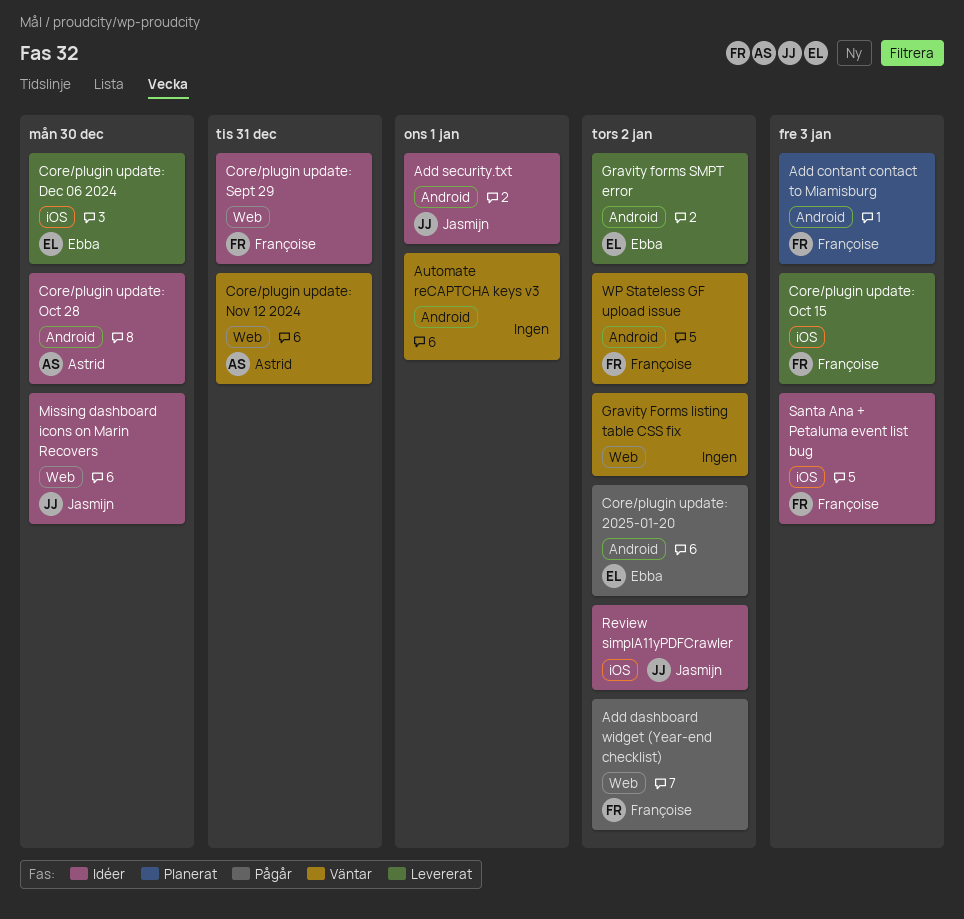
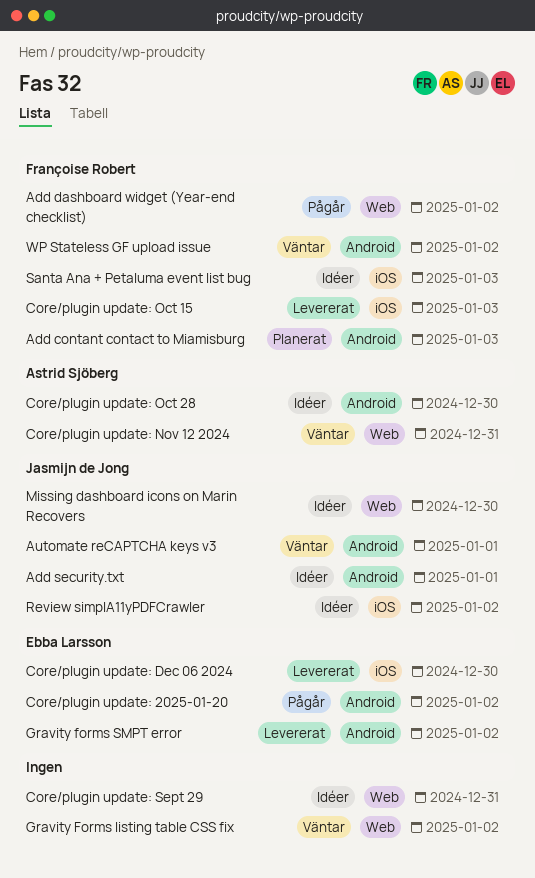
Automate reCAPTCHA keys v3, owner: none -> Jasmijn de Jong
Core/plugin update: Sept 29, owner: Françoise Robert -> none

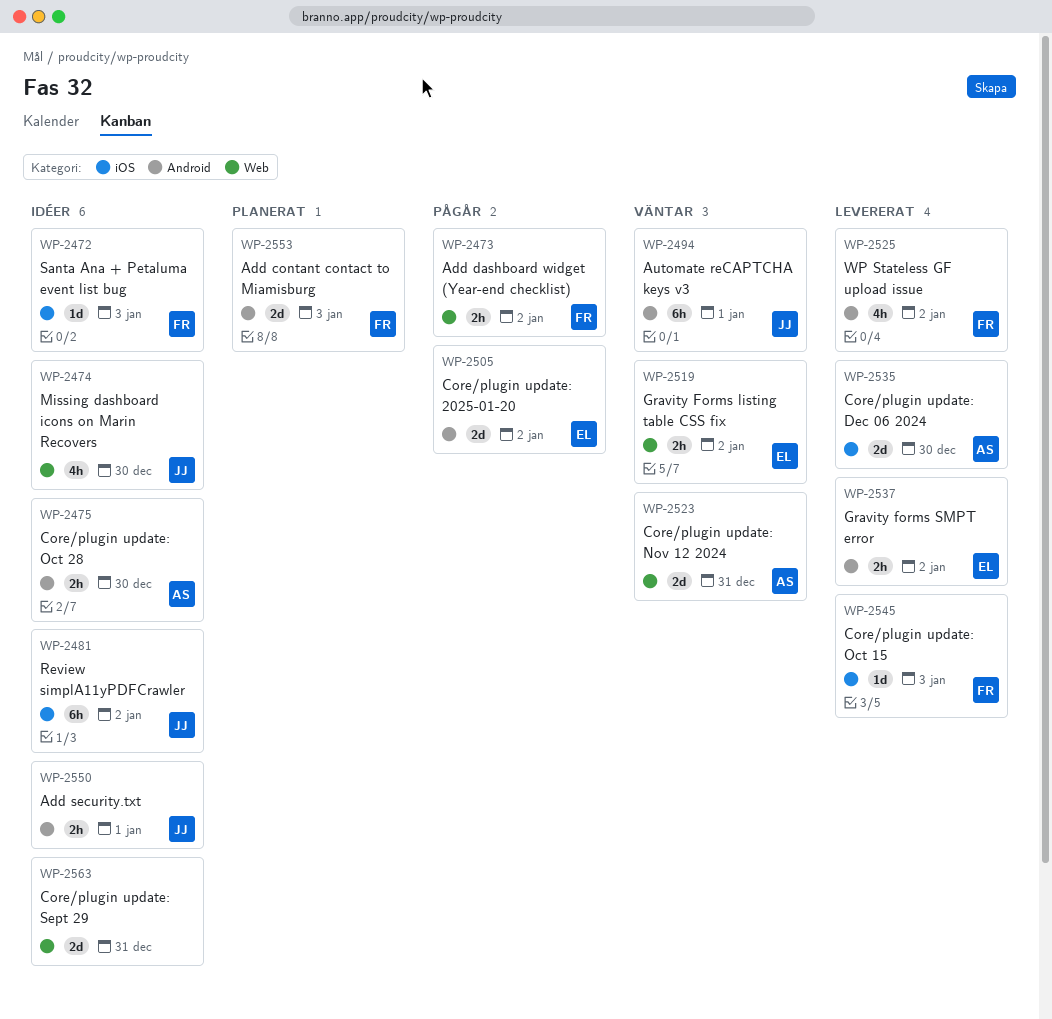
Core/plugin update: Dec 06 2024, owner: Ebba Larsson -> Astrid Sjöberg
Gravity Forms listing table CSS fix, owner: none -> Ebba Larsson
WP Stateless GF upload issue, status: Väntar -> Levererat

